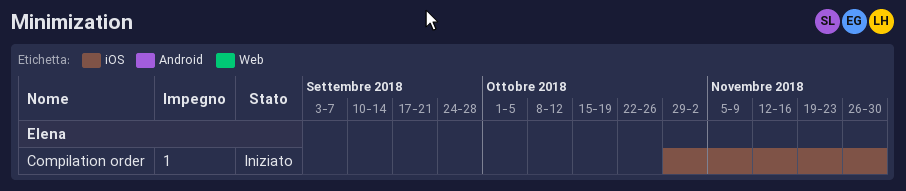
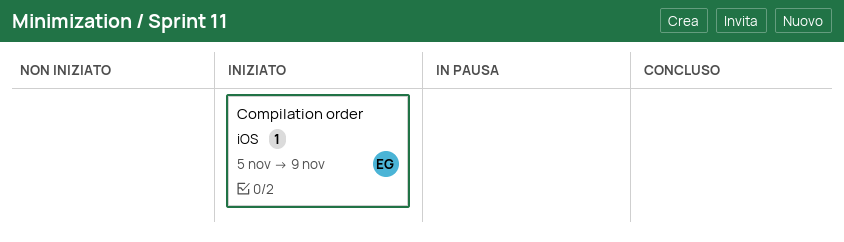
Compilation order, start: Oct 29 -> Nov 5
Compilation order, due: Nov 30 -> Nov 9

